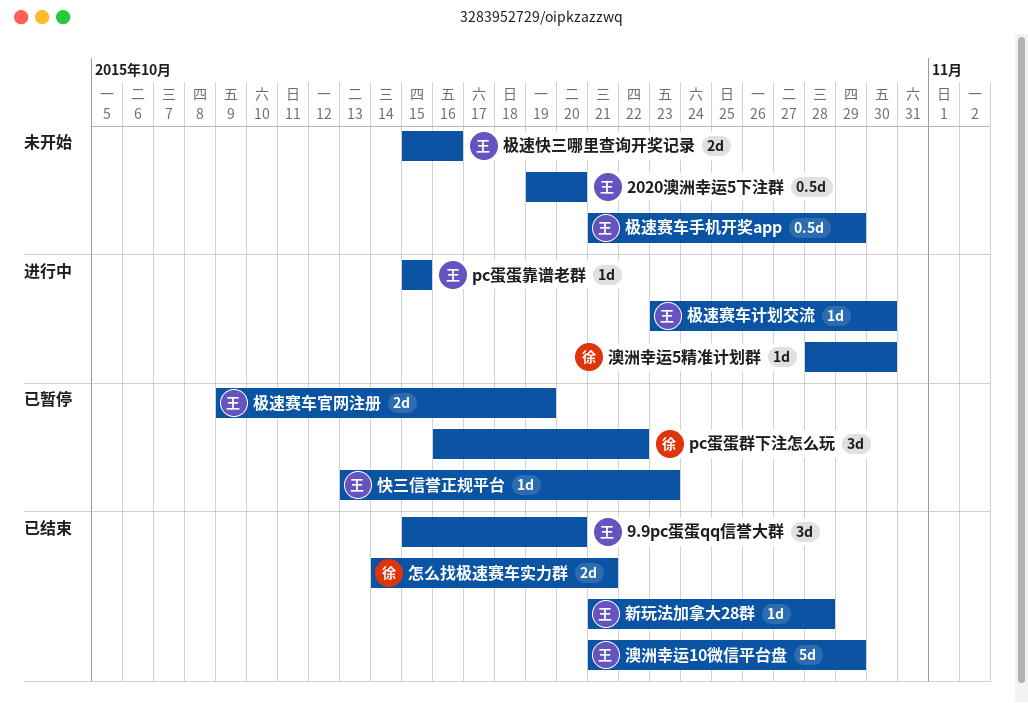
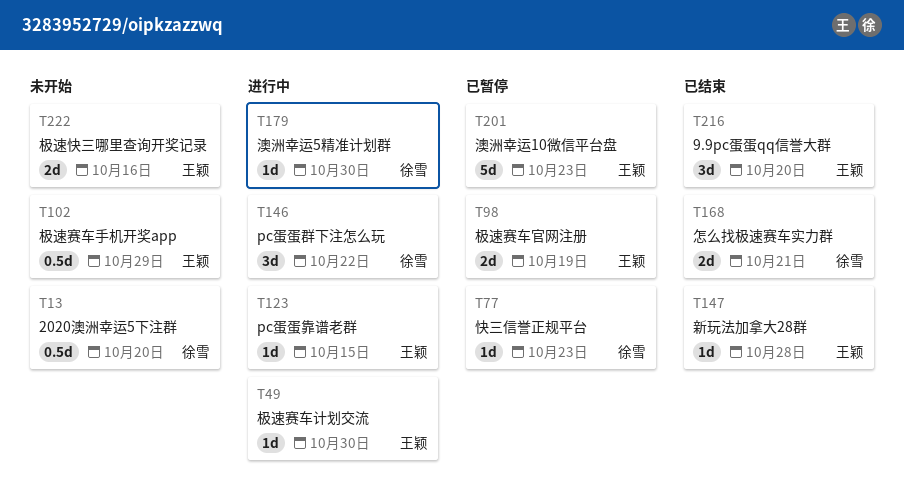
2020澳洲幸运5下注群, owner: 王颖 -> 徐雪
pc蛋蛋群下注怎么玩, status: 已暂停 -> 进行中
快三信誉正规平台, owner: 王颖 -> 徐雪
澳洲幸运10微信平台盘, status: 已结束 -> 已暂停
澳洲幸运10微信平台盘, due: Oct 29 -> Oct 23

